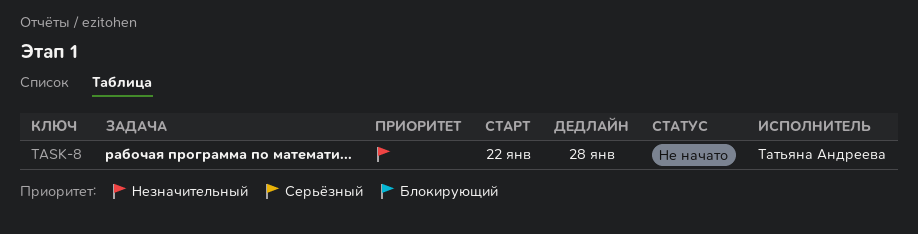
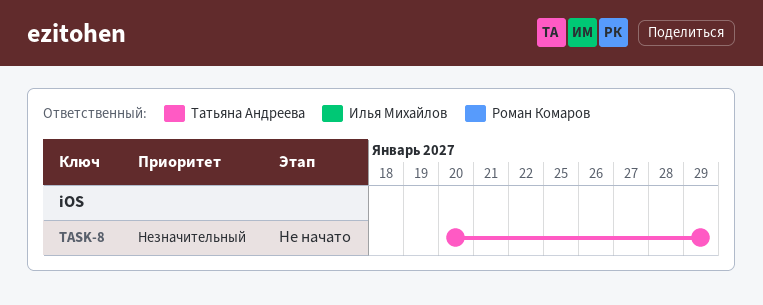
TASK-8, start: Jan 22 -> Jan 20
TASK-8, due: Jan 28 -> Jan 29

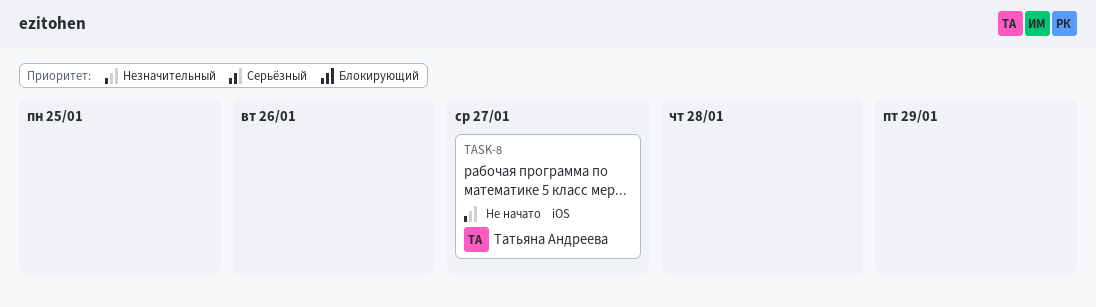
TASK-8, due: Jan 29 -> Jan 27

